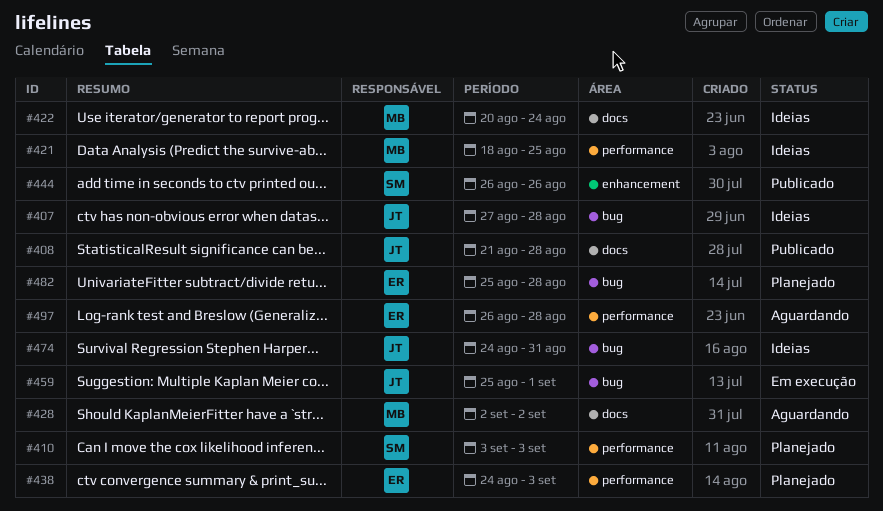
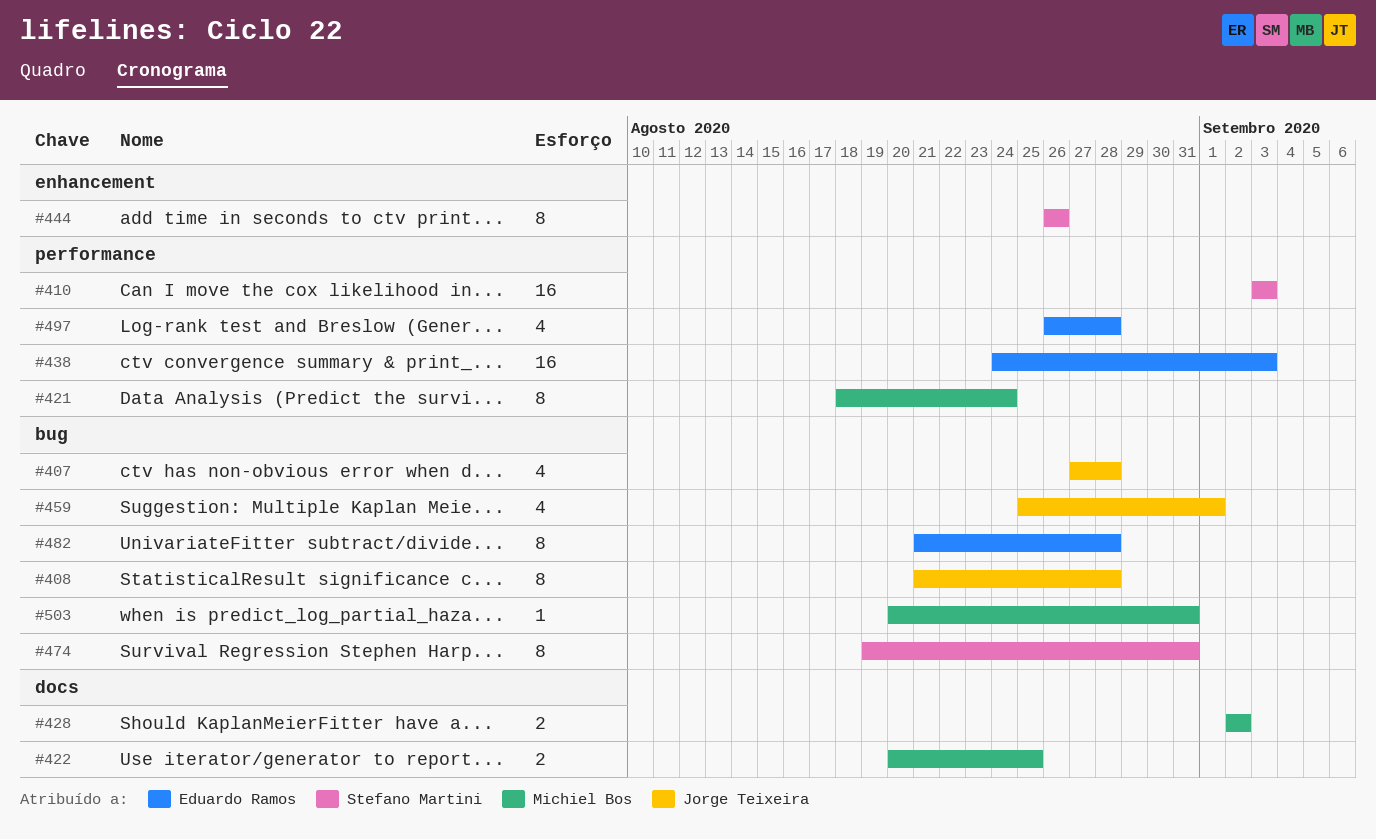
#408, label: docs -> bug
#421, due: Aug 25 -> Aug 24
#422, due: Aug 24 -> Aug 25
#474, owner: Jorge Teixeira -> Stefano Martini
#474, start: Aug 24 -> Aug 19
#482, start: Aug 25 -> Aug 21
#503: none -> present

